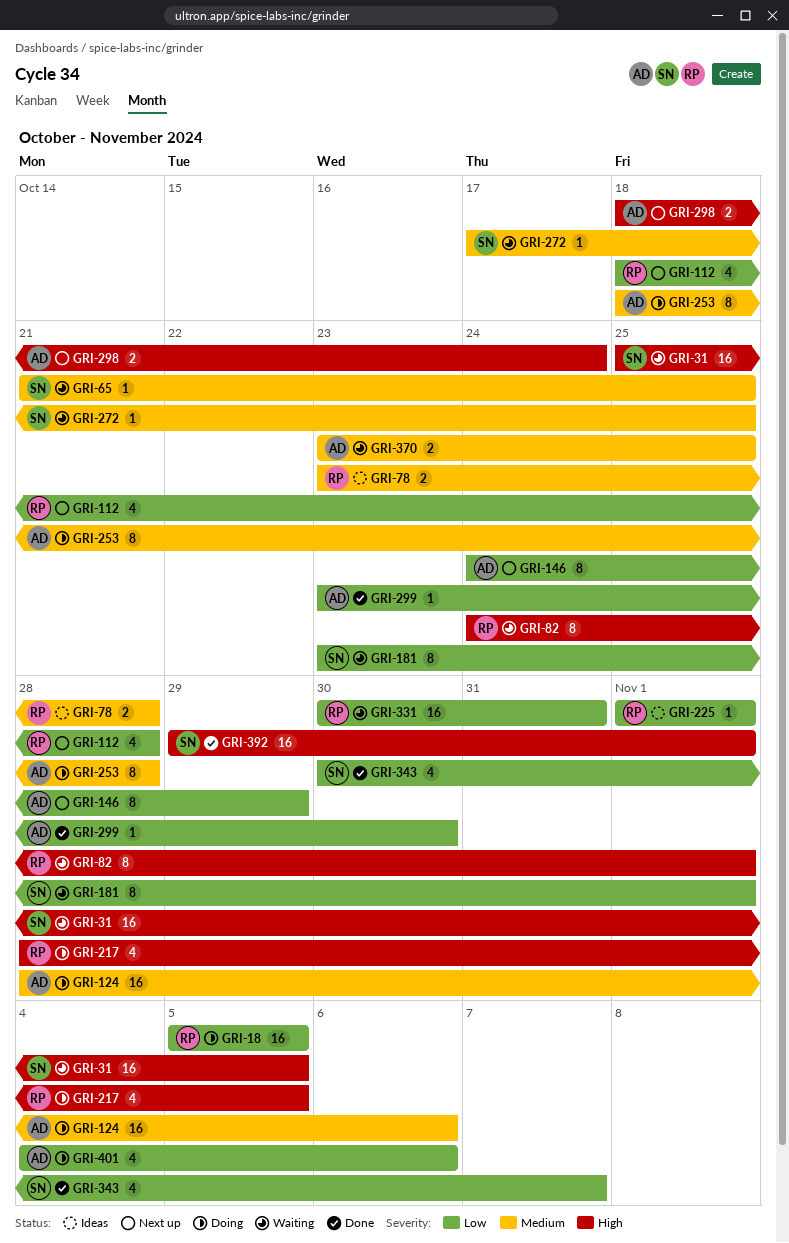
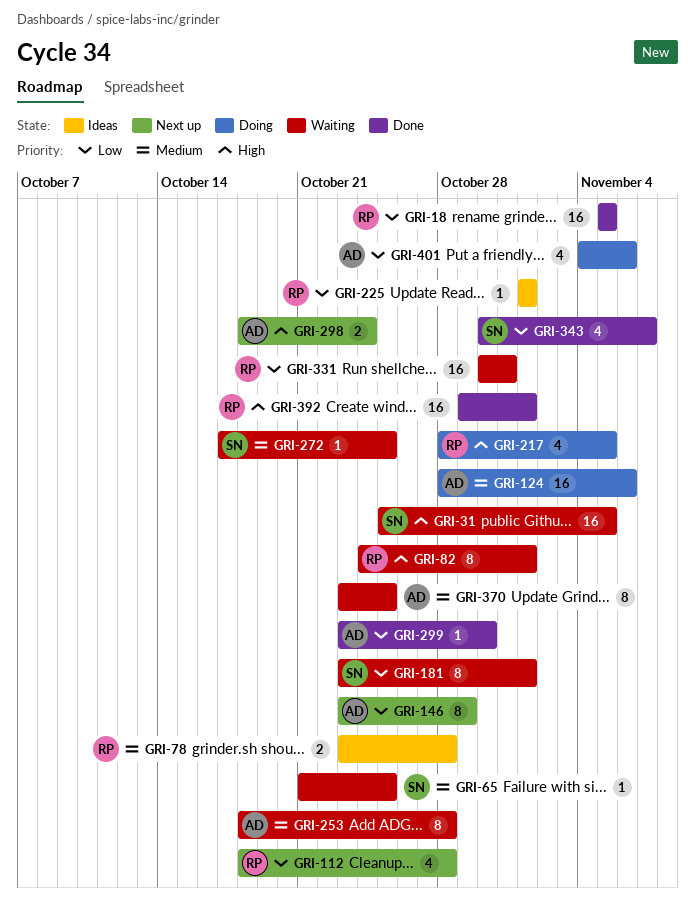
GRI-18, status: Doing -> Done
GRI-146, start: Oct 24 -> Oct 23
GRI-253, status: Doing -> Waiting
GRI-370, estimate: 2 -> 8
GRI-392, owner: SN -> RP

